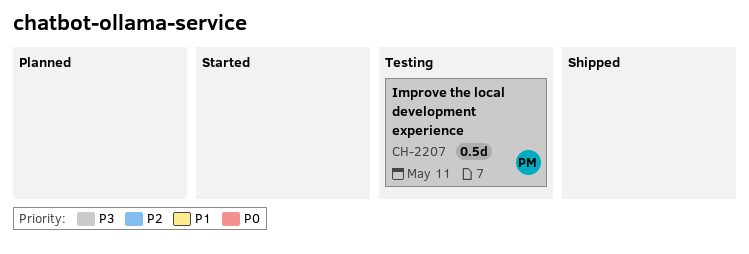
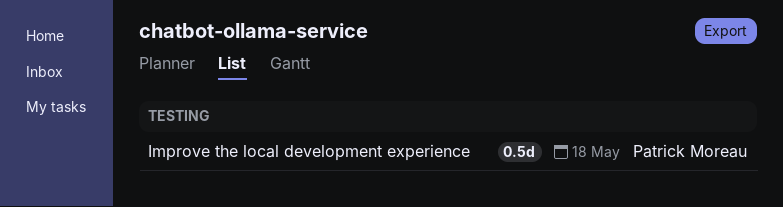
Improve the local development experience, due: May 11 -> May 18

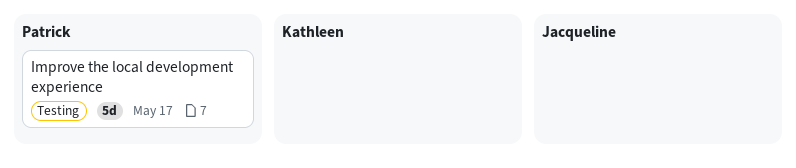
Improve the local development experience, estimate: 0.5d -> 5d
Improve the local development experience, due: May 18 -> May 17

